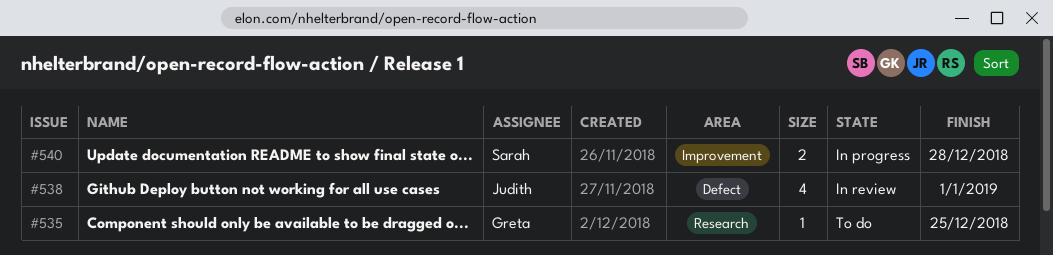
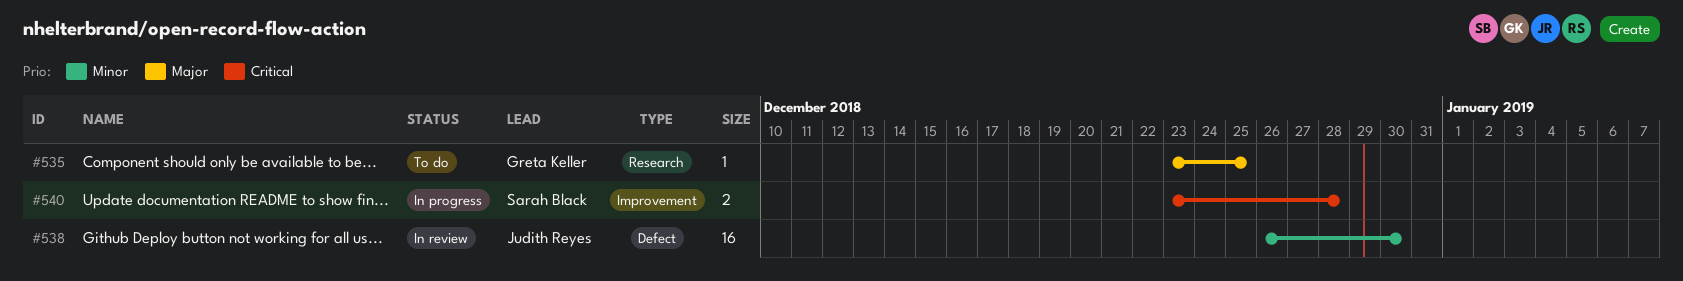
#538, estimate: 4 -> 16
#538, due: Jan 1 -> Dec 30

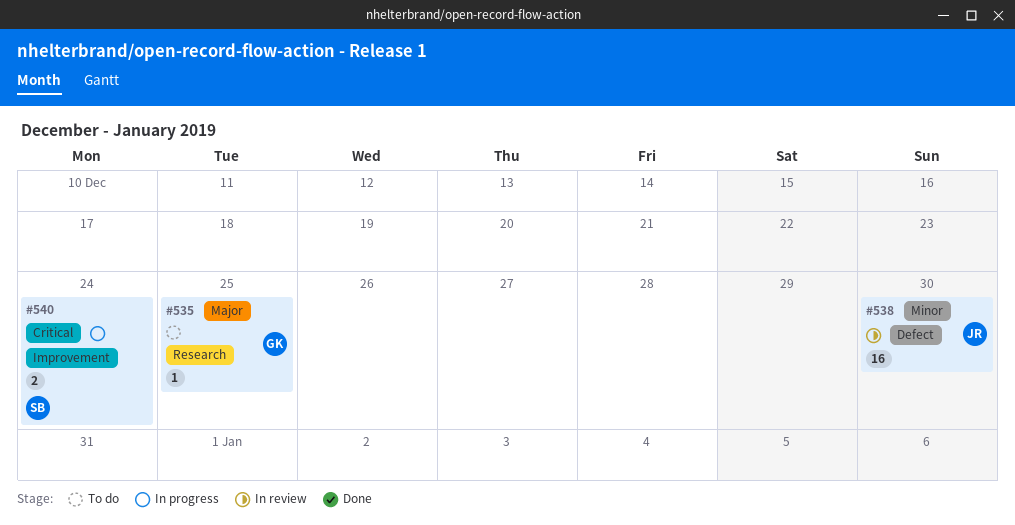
#540, due: Dec 28 -> Dec 24

